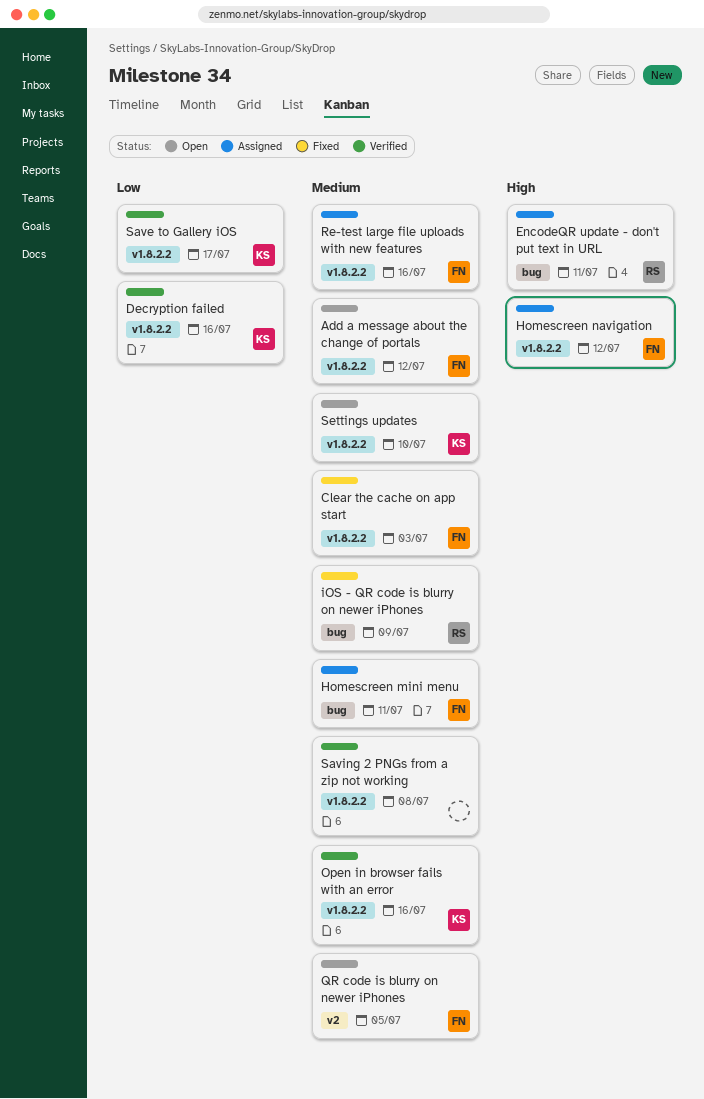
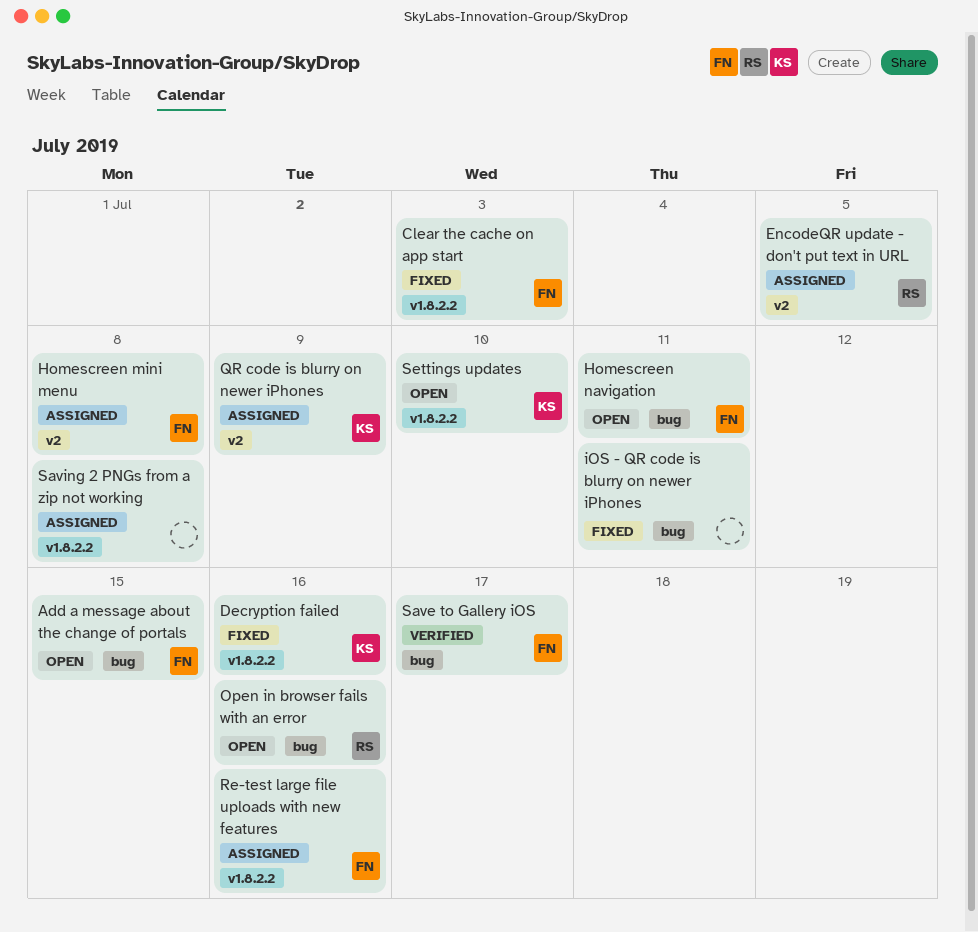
Add a message about the change of portals, label: v1.8.2.2 -> bug
Add a message about the change of portals, due: Jul 12 -> Jul 15
Decryption failed, status: Verified -> Fixed
EncodeQR update - don't put text in URL, label: bug -> v2
EncodeQR update - don't put text in URL, due: Jul 11 -> Jul 5
Homescreen mini menu, label: bug -> v2
Homescreen mini menu, due: Jul 11 -> Jul 8
Homescreen navigation, status: Assigned -> Open
Homescreen navigation, label: v1.8.2.2 -> bug
Homescreen navigation, due: Jul 12 -> Jul 11
iOS - QR code is blurry on newer iPhones, owner: RS -> none
iOS - QR code is blurry on newer iPhones, due: Jul 9 -> Jul 11
Open in browser fails with an error, status: Verified -> Open
Open in browser fails with an error, owner: KS -> RS
Open in browser fails with an error, label: v1.8.2.2 -> bug
QR code is blurry on newer iPhones, status: Open -> Assigned
QR code is blurry on newer iPhones, owner: FN -> KS
QR code is blurry on newer iPhones, due: Jul 5 -> Jul 9
Save to Gallery iOS, owner: KS -> FN
Save to Gallery iOS, label: v1.8.2.2 -> bug
Saving 2 PNGs from a zip not working, status: Verified -> Assigned

